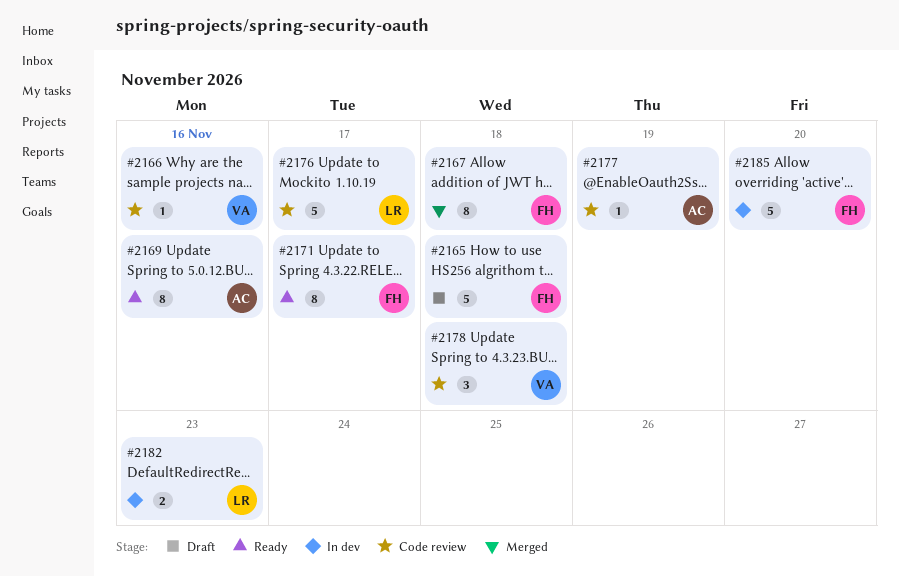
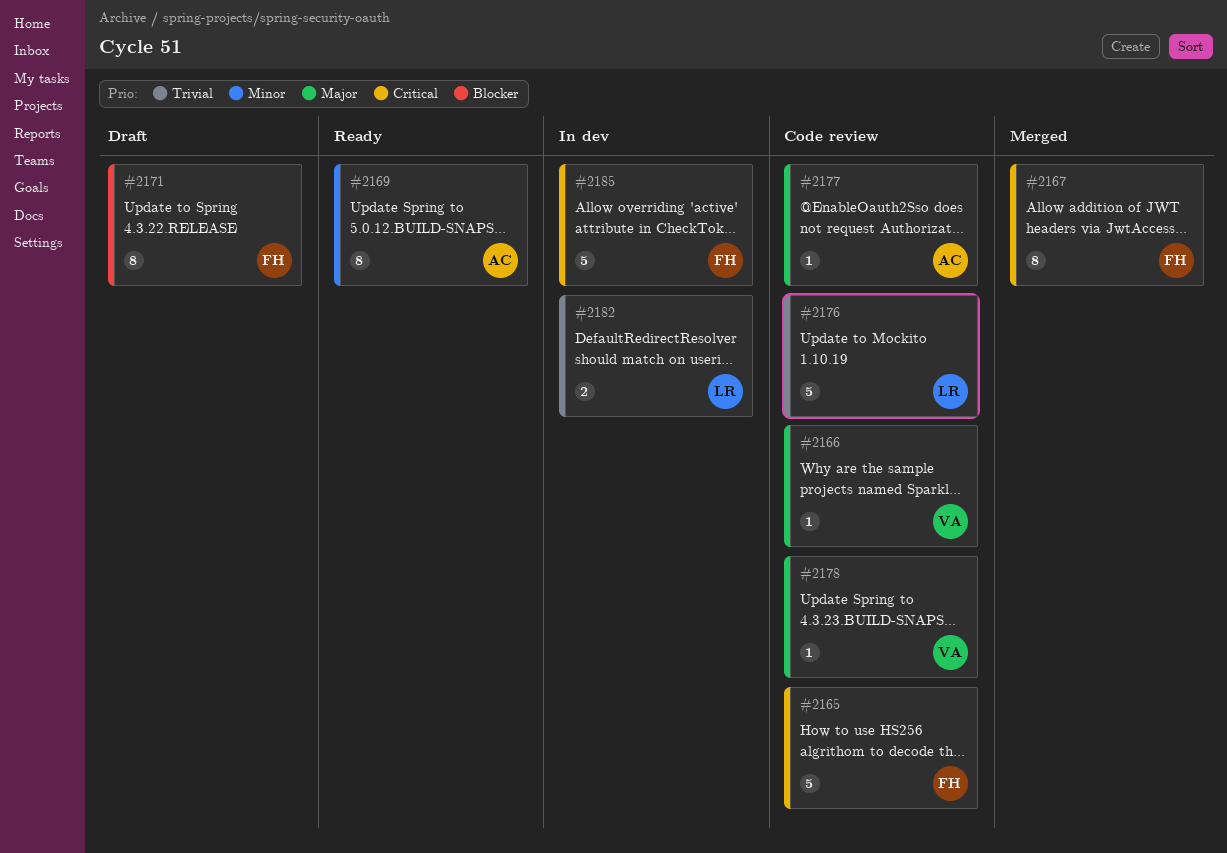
#2165, status: Draft -> Code review
#2171, status: Ready -> Draft
#2178, estimate: 3 -> 1

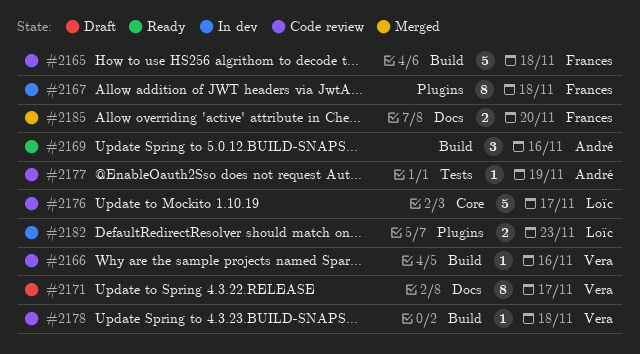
#2167, status: Merged -> In dev
#2169, estimate: 8 -> 3
#2171, owner: Frances -> Vera
#2185, status: In dev -> Merged
#2185, estimate: 5 -> 2

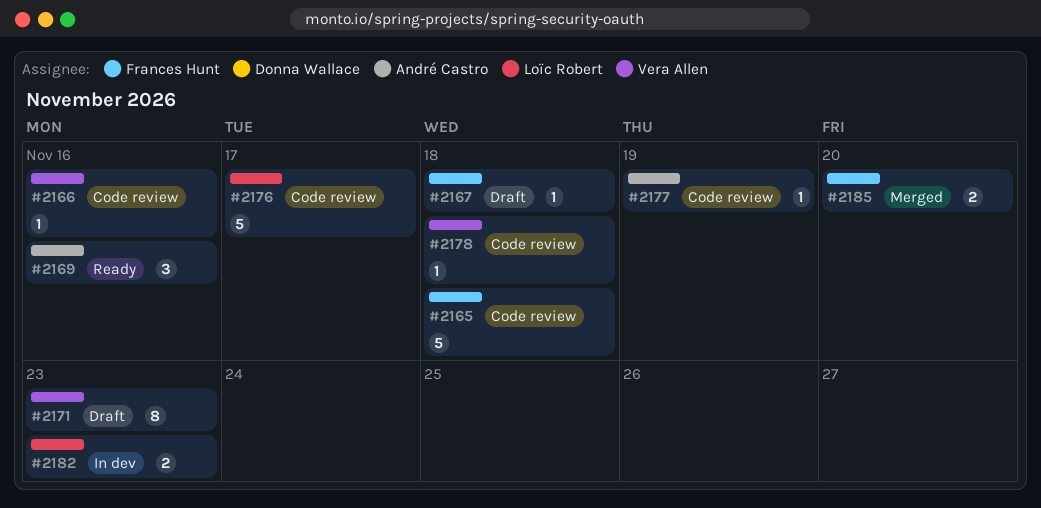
#2167, status: In dev -> Draft
#2167, estimate: 8 -> 1
#2171, due: Nov 17 -> Nov 23

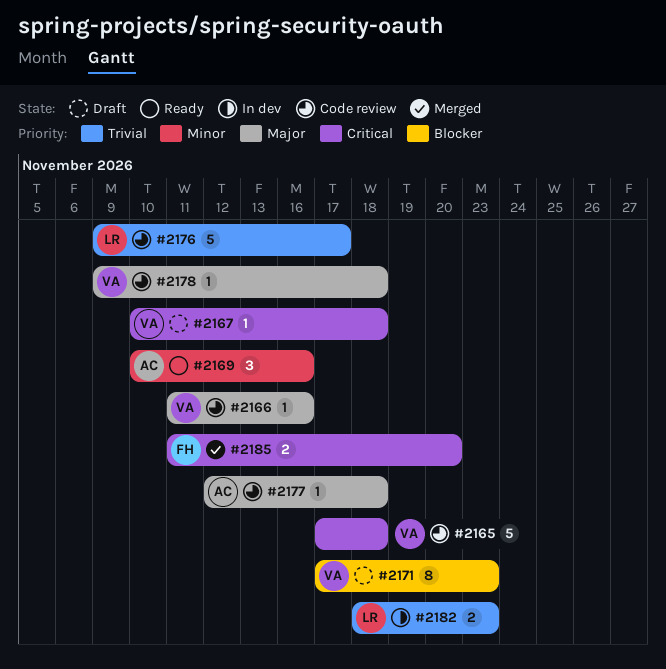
#2165, owner: Frances Hunt -> Vera Allen
#2167, owner: Frances Hunt -> Vera Allen
#2177, due: Nov 19 -> Nov 18

